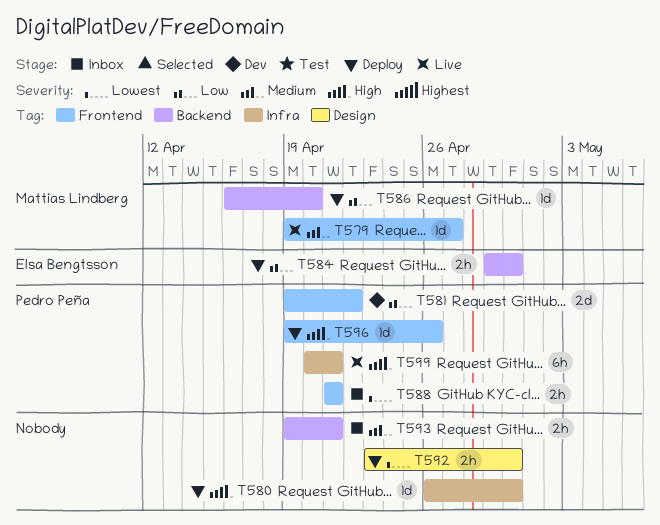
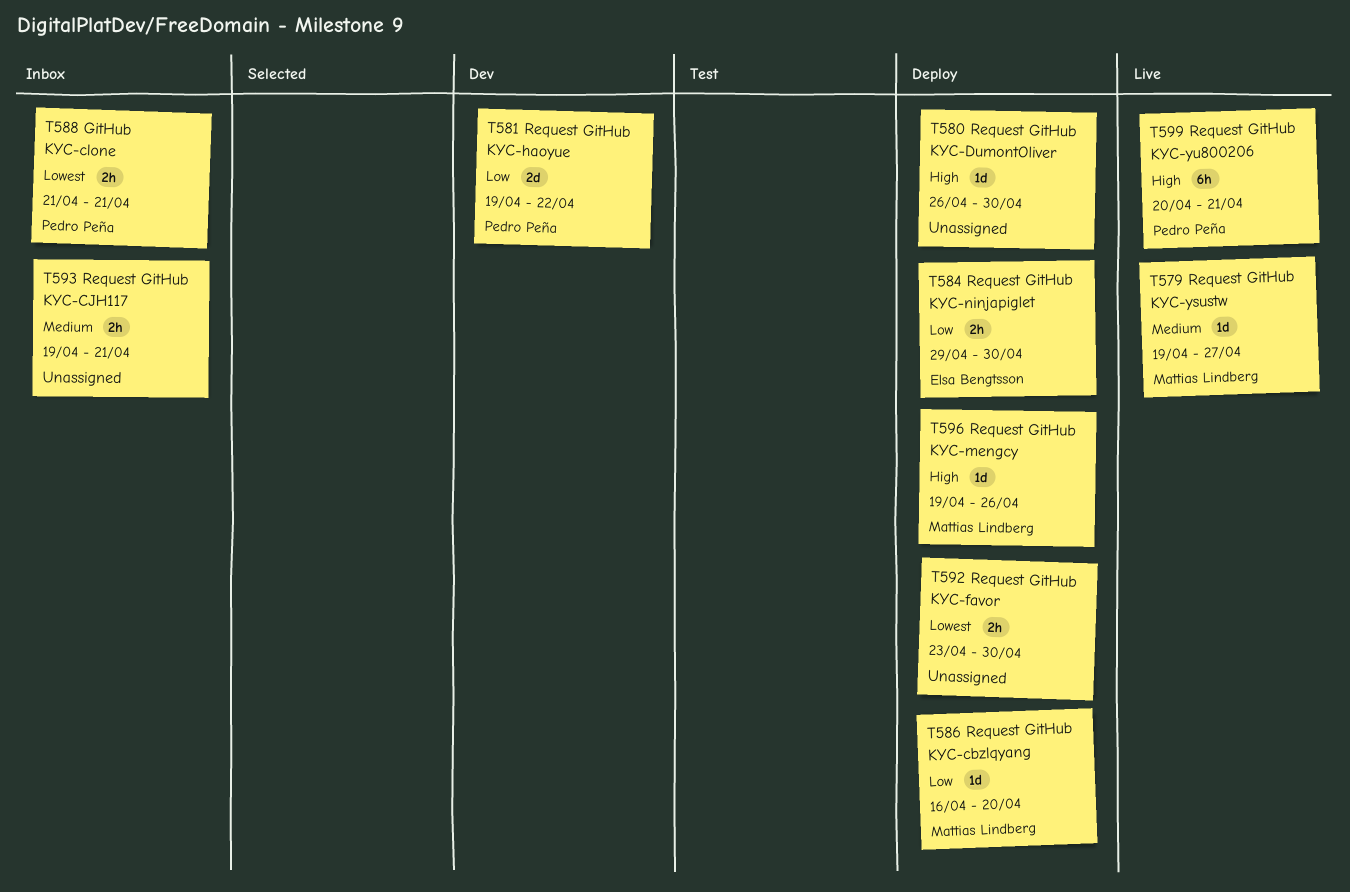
T596, owner: Pedro Peña -> Mattias Lindberg

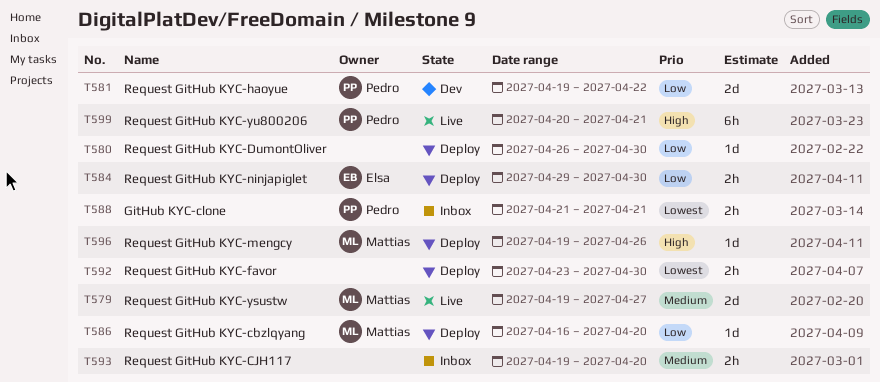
T579, estimate: 1d -> 2d
T580, priority: High -> Low
T593, due: Apr 21 -> Apr 20

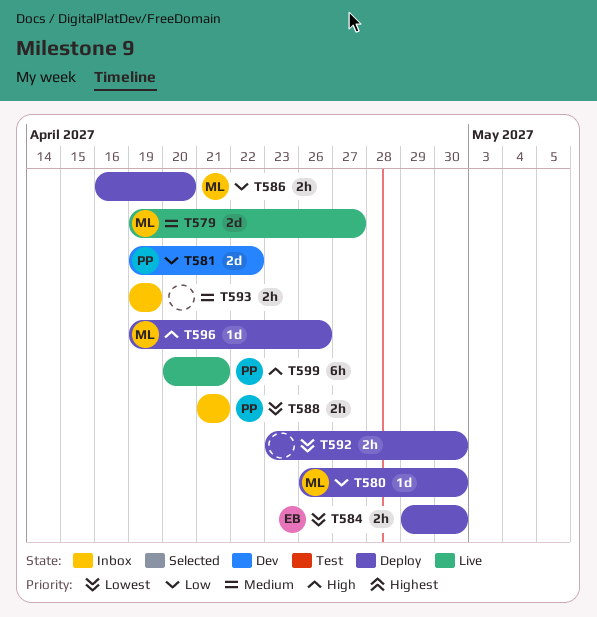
T580, owner: none -> Mattias
T584, priority: Low -> Lowest
T586, estimate: 1d -> 2h
T593, due: Apr 20 -> Apr 19

